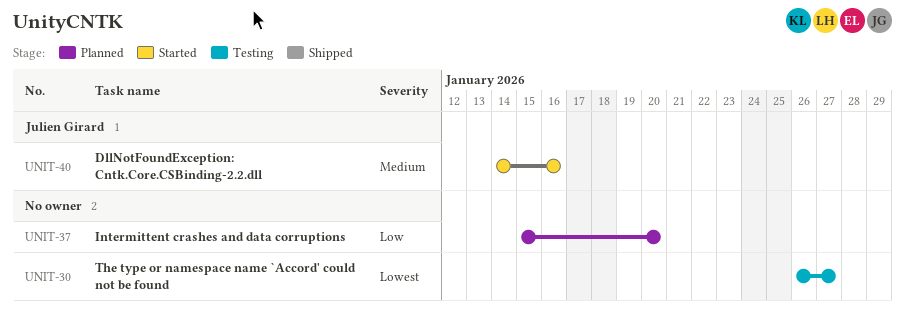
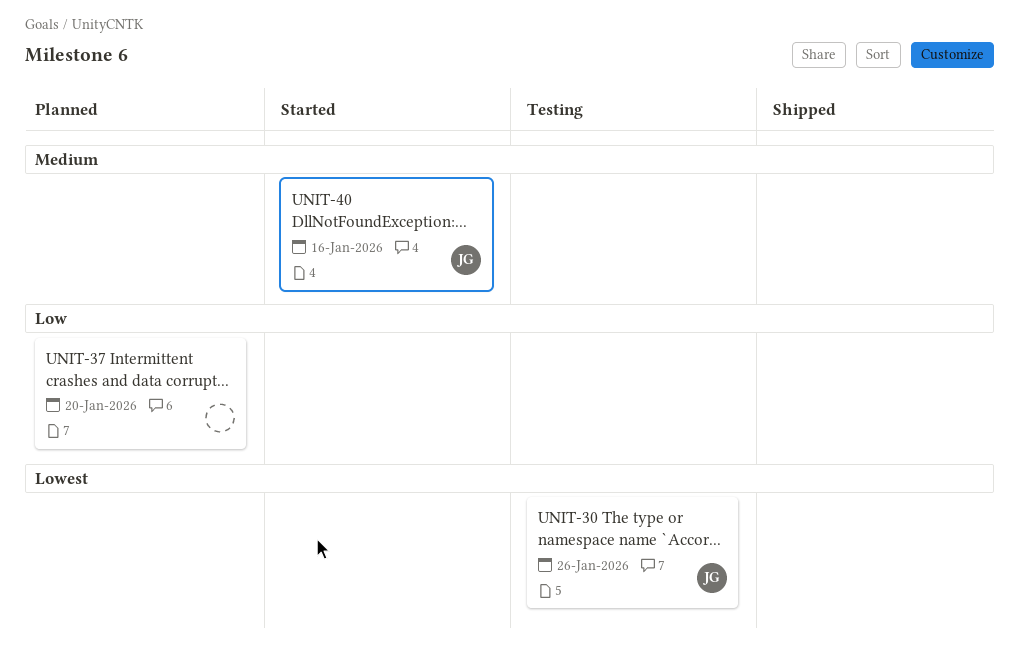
UNIT-30, owner: none -> Julien Girard
UNIT-30, due: Jan 27 -> Jan 26

